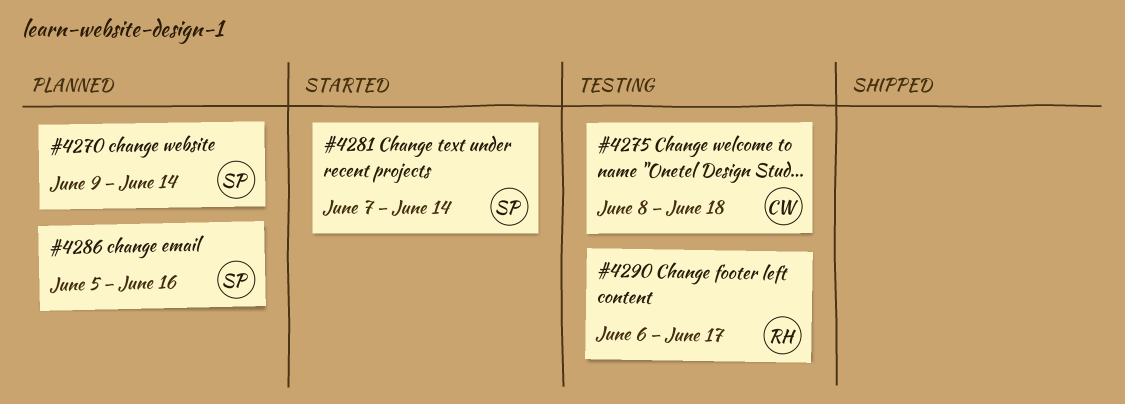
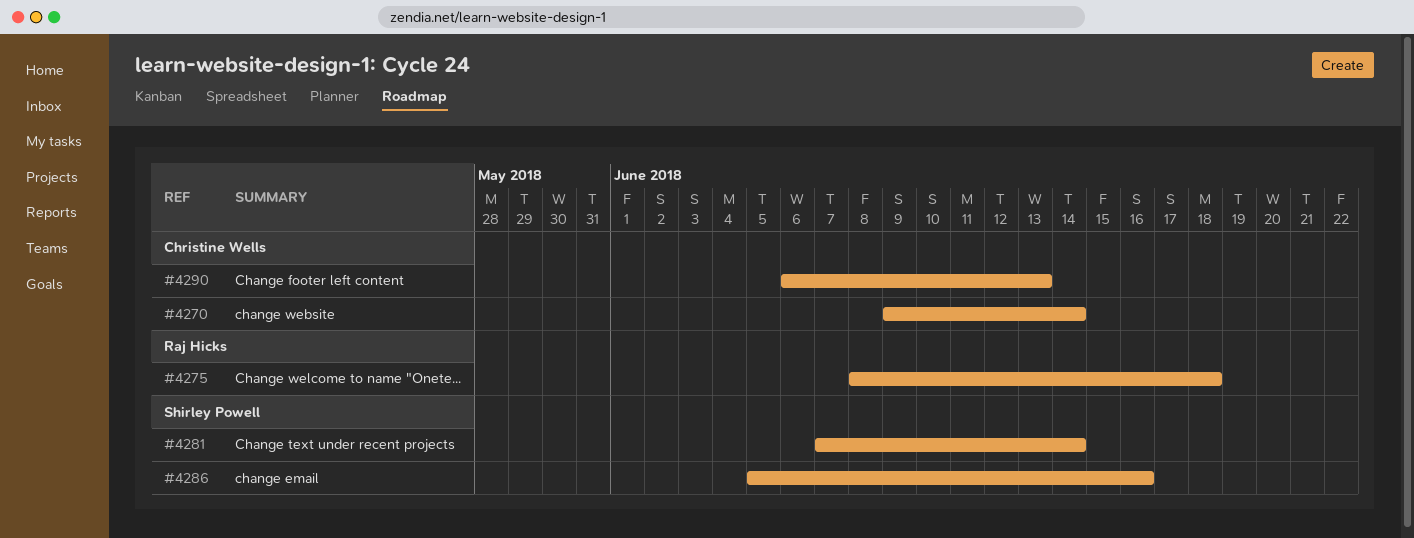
#4270, owner: Shirley Powell -> Christine Wells
#4275, owner: Christine Wells -> Raj Hicks
#4290, owner: Raj Hicks -> Christine Wells
#4290, due: Jun 17 -> Jun 13

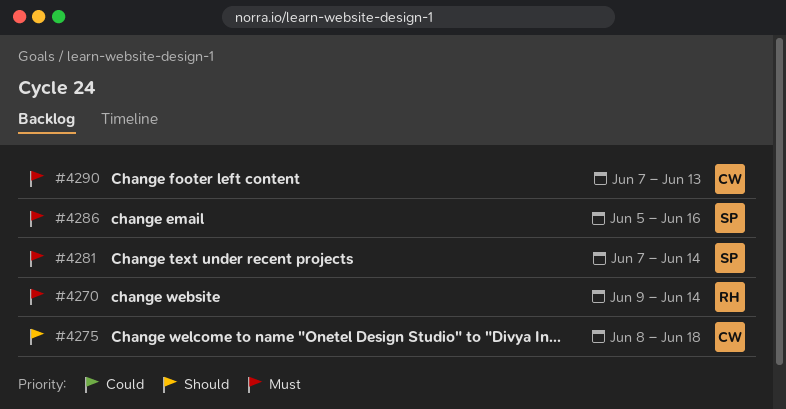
#4270, owner: Christine Wells -> Raj Hicks
#4275, owner: Raj Hicks -> Christine Wells
#4290, start: Jun 6 -> Jun 7

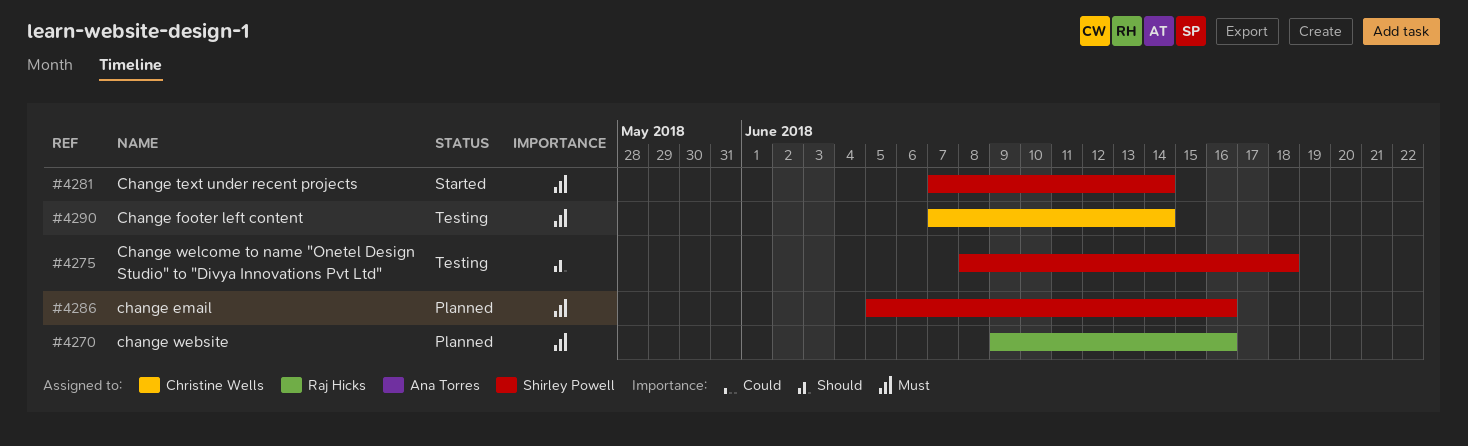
#4270, due: Jun 14 -> Jun 16
#4275, owner: Christine Wells -> Shirley Powell
#4290, due: Jun 13 -> Jun 14

